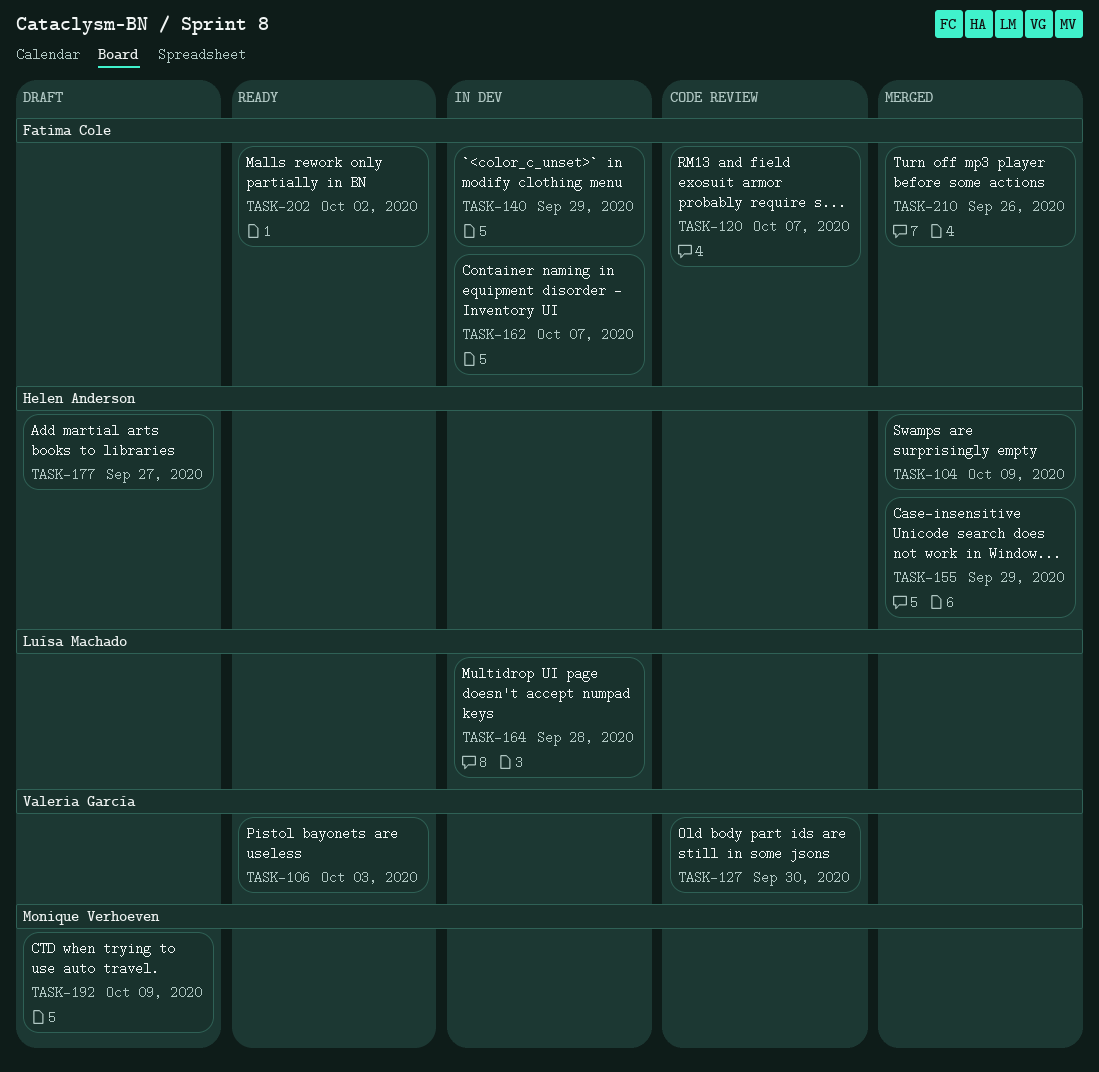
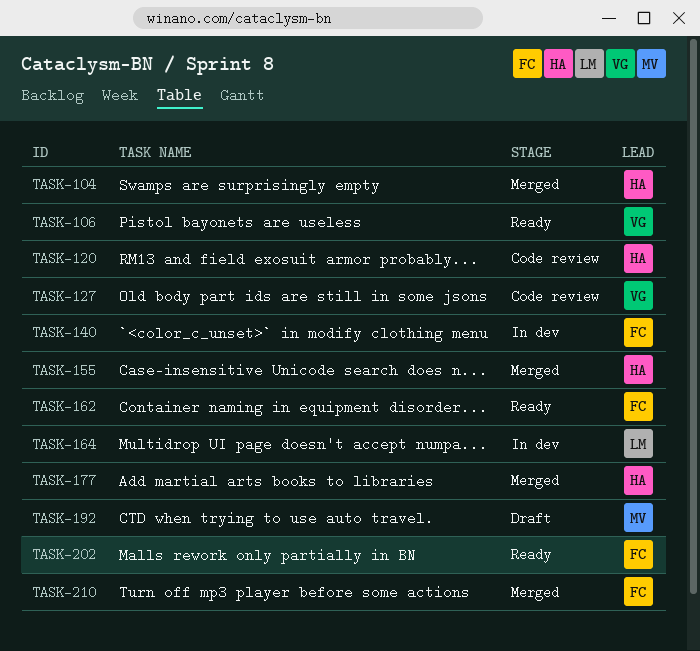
TASK-120, owner: Fatima Cole -> Helen Anderson
TASK-162, status: In dev -> Ready
TASK-177, status: Draft -> Merged

